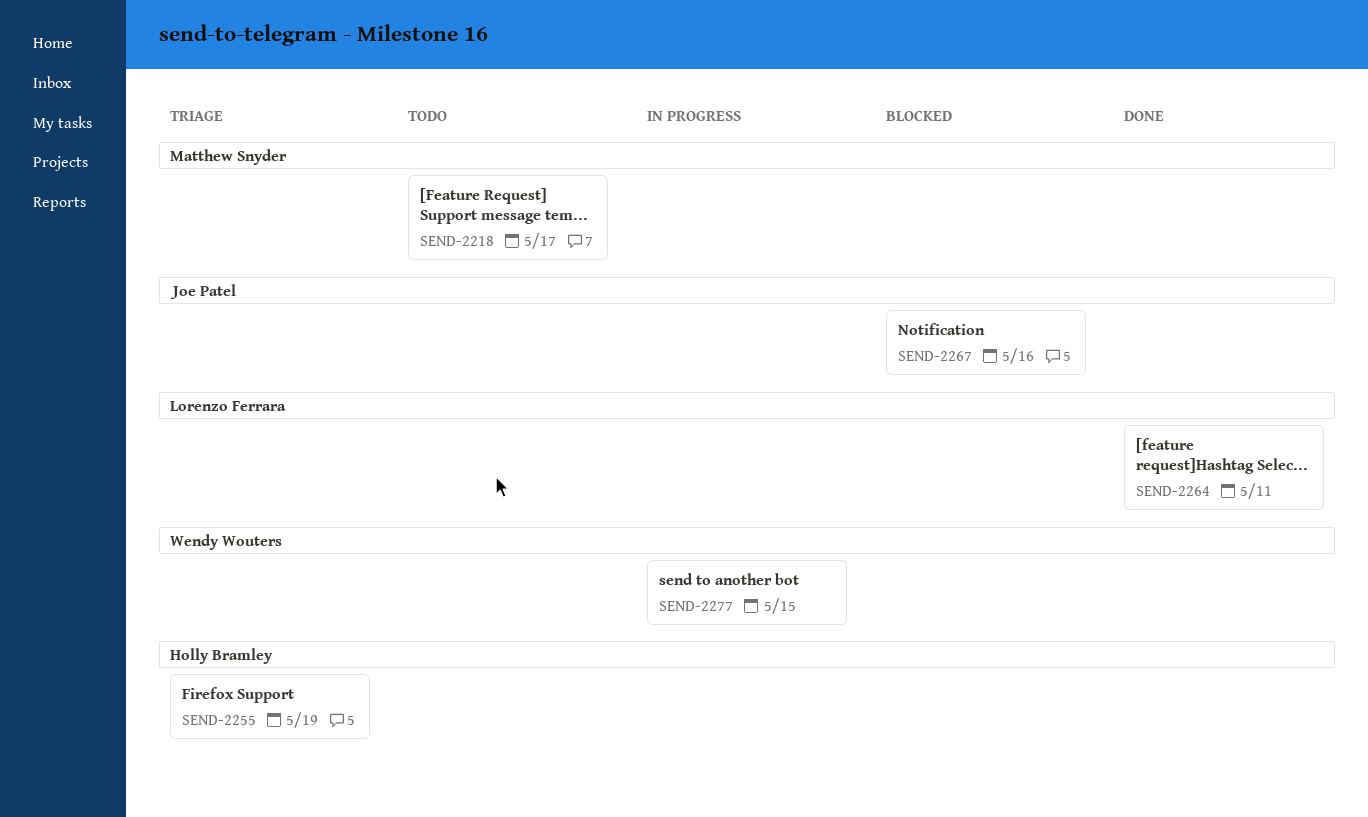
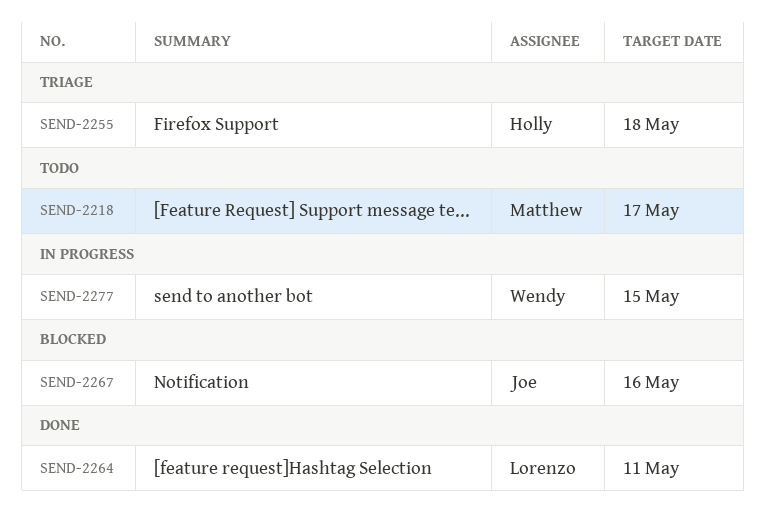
SEND-2255, due: May 19 -> May 18

